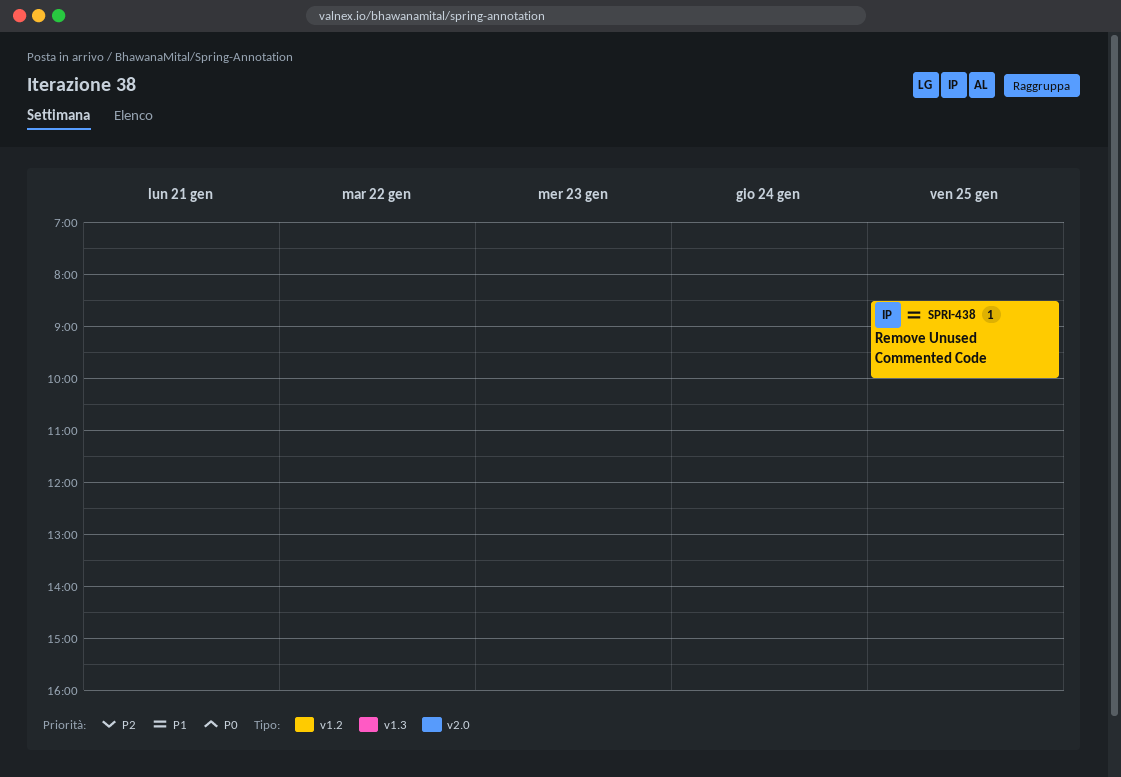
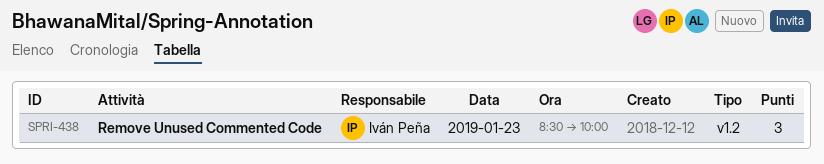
SPRI-438, estimate: 1 -> 3
SPRI-438, day: Jan 25 -> Jan 23

